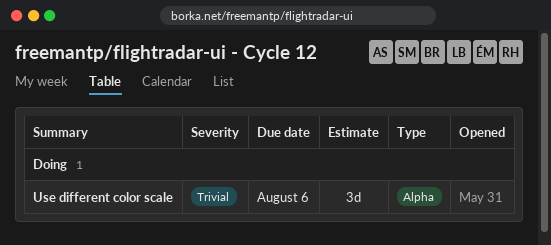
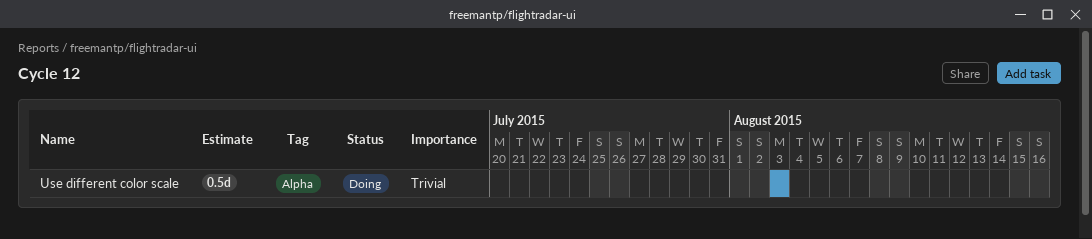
Use different color scale, estimate: 3d -> 0.5d
Use different color scale, due: Aug 6 -> Aug 3

